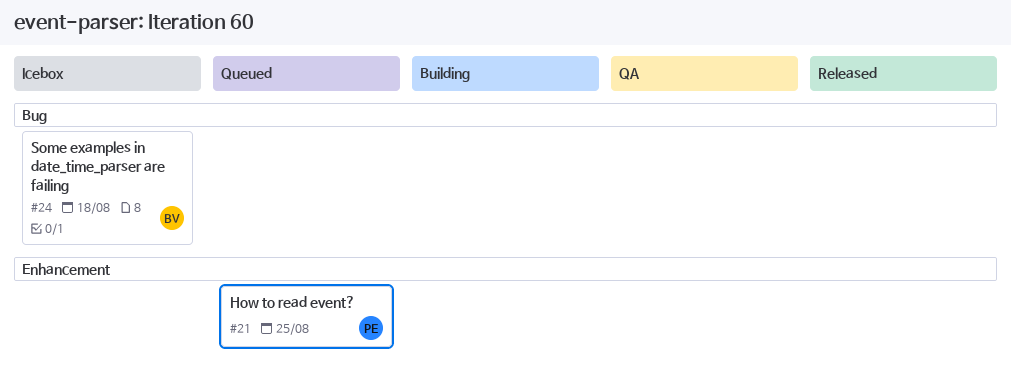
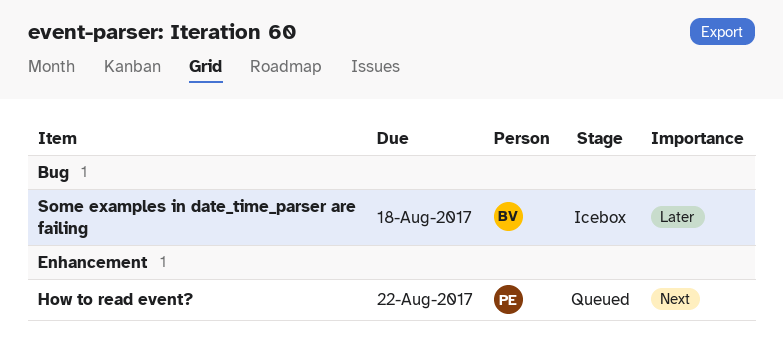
How to read event?, due: Aug 25 -> Aug 22

